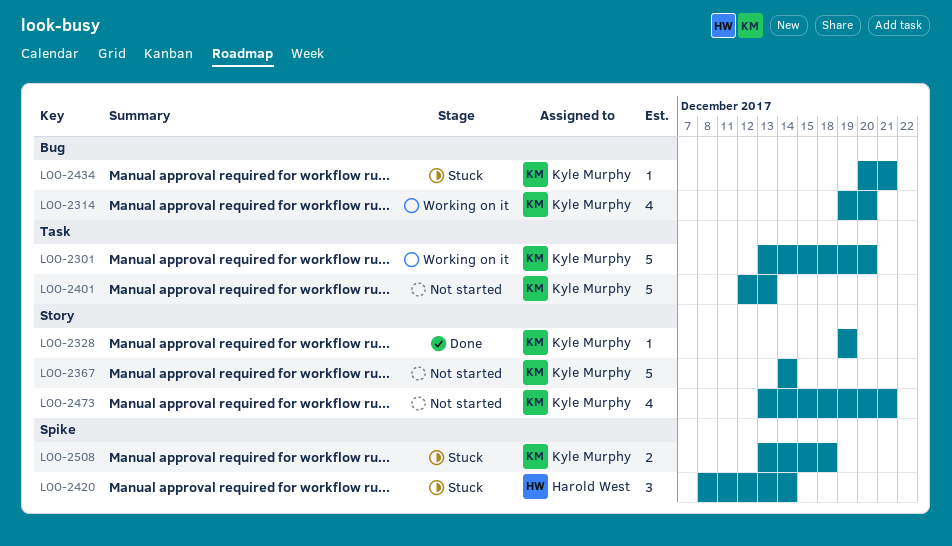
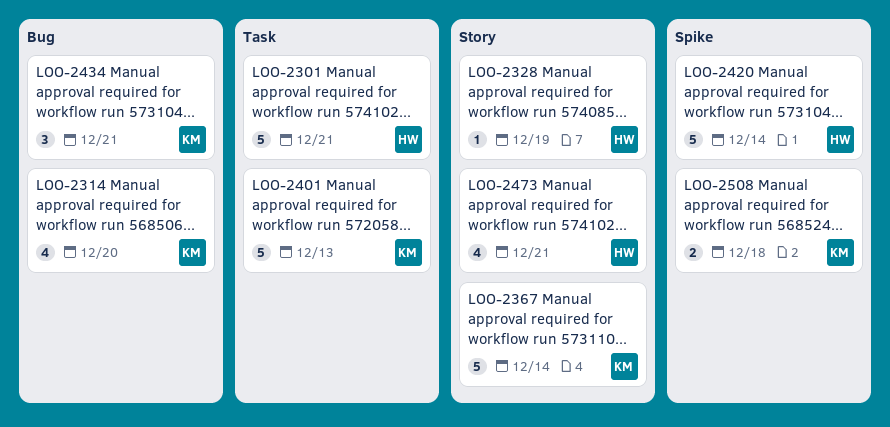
LOO-2301, owner: Kyle Murphy -> Harold West
LOO-2301, due: Dec 20 -> Dec 21
LOO-2328, owner: Kyle Murphy -> Harold West
LOO-2420, estimate: 3 -> 5
LOO-2434, estimate: 1 -> 3
LOO-2473, owner: Kyle Murphy -> Harold West

